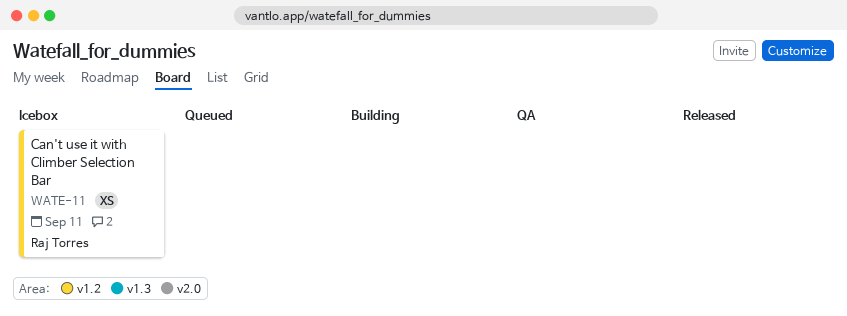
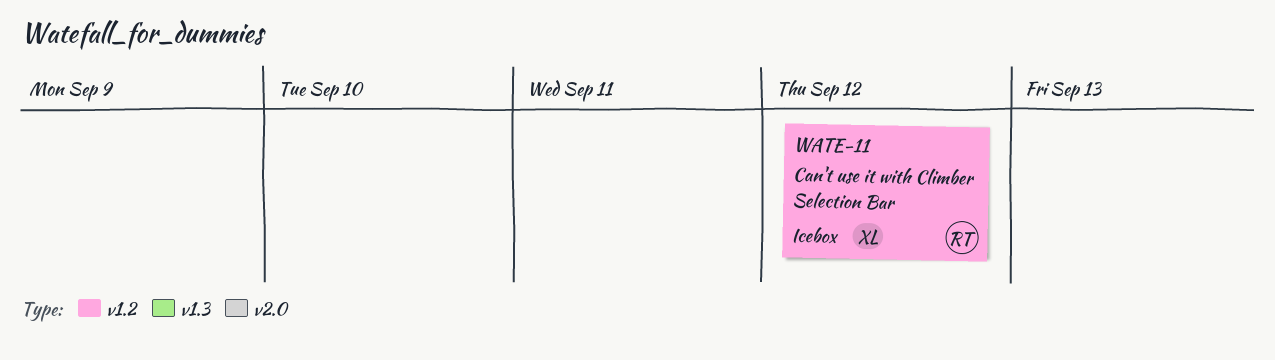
WATE-11, estimate: XS -> XL
WATE-11, due: Sep 11 -> Sep 12

